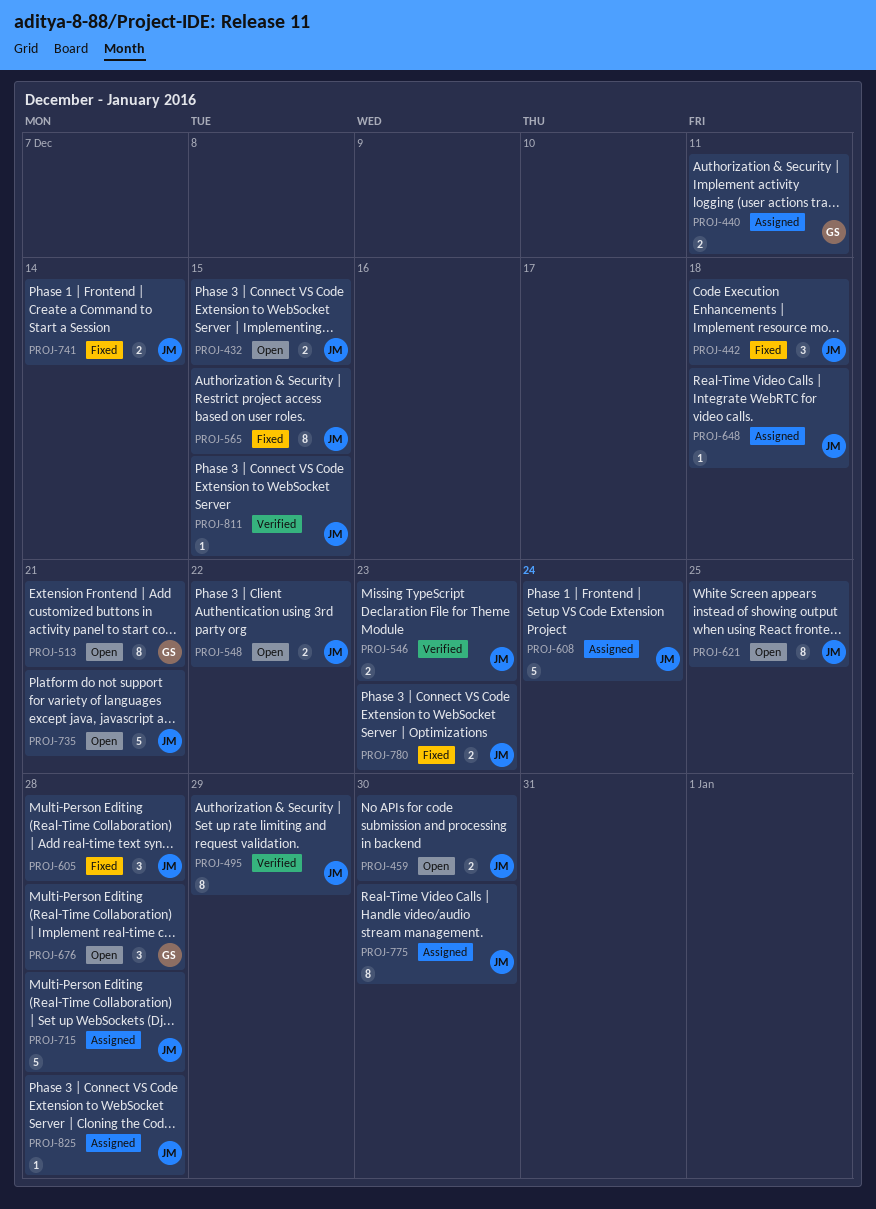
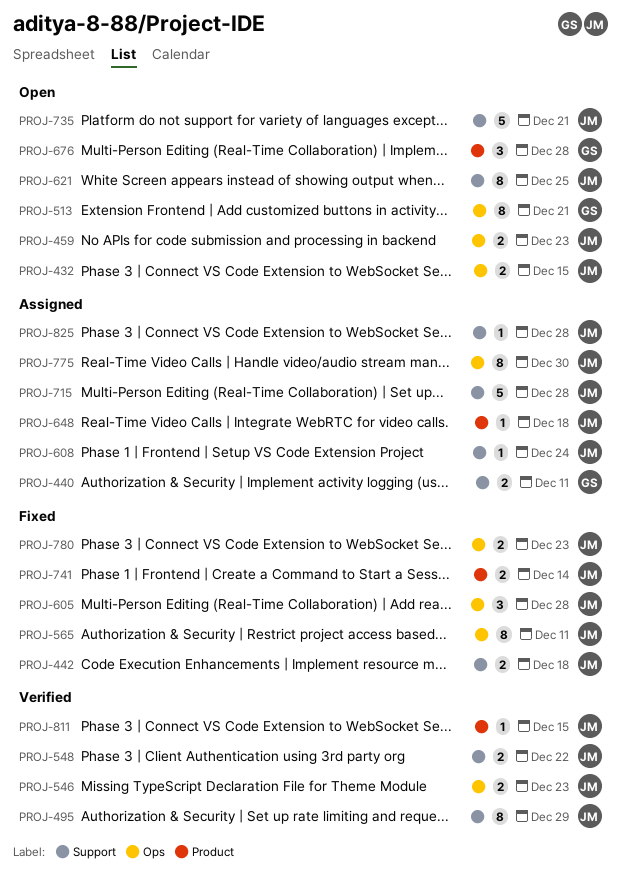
PROJ-442, estimate: 3 -> 2
PROJ-459, due: Dec 30 -> Dec 23
PROJ-548, status: Open -> Verified
PROJ-565, due: Dec 15 -> Dec 11
PROJ-608, estimate: 5 -> 1

